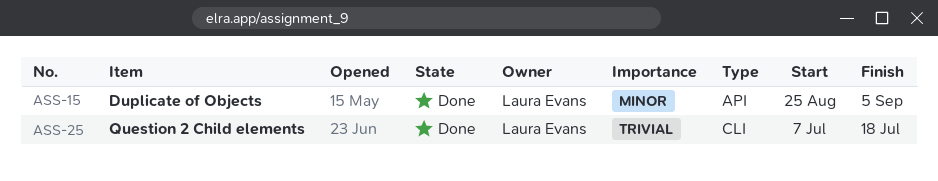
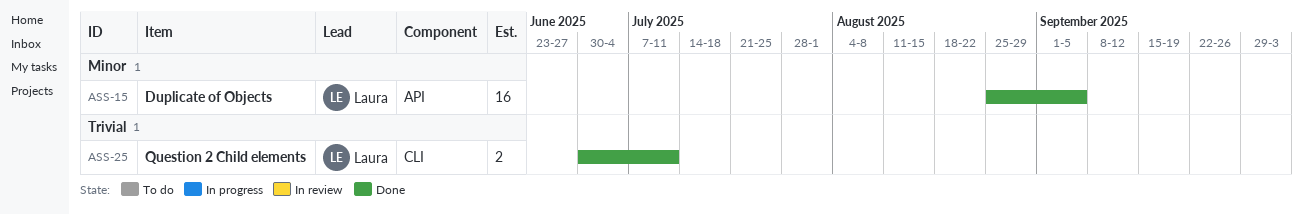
ASS-25, start: Jul 7 -> Jun 30
ASS-25, due: Jul 18 -> Jul 11

